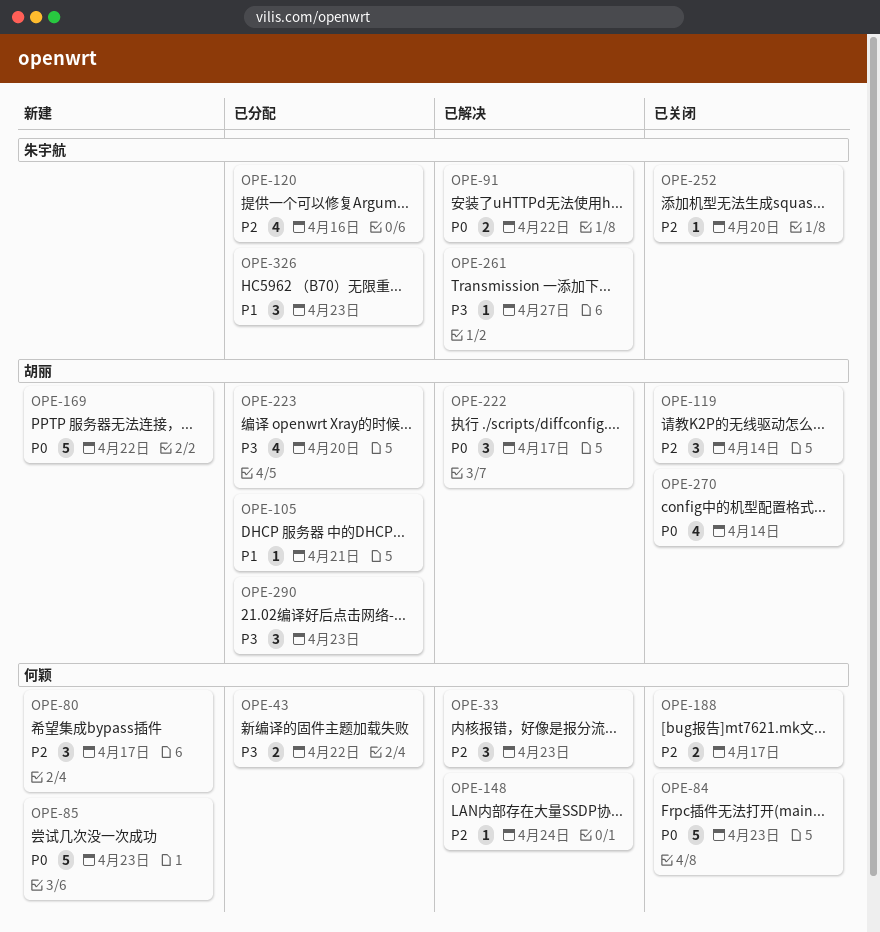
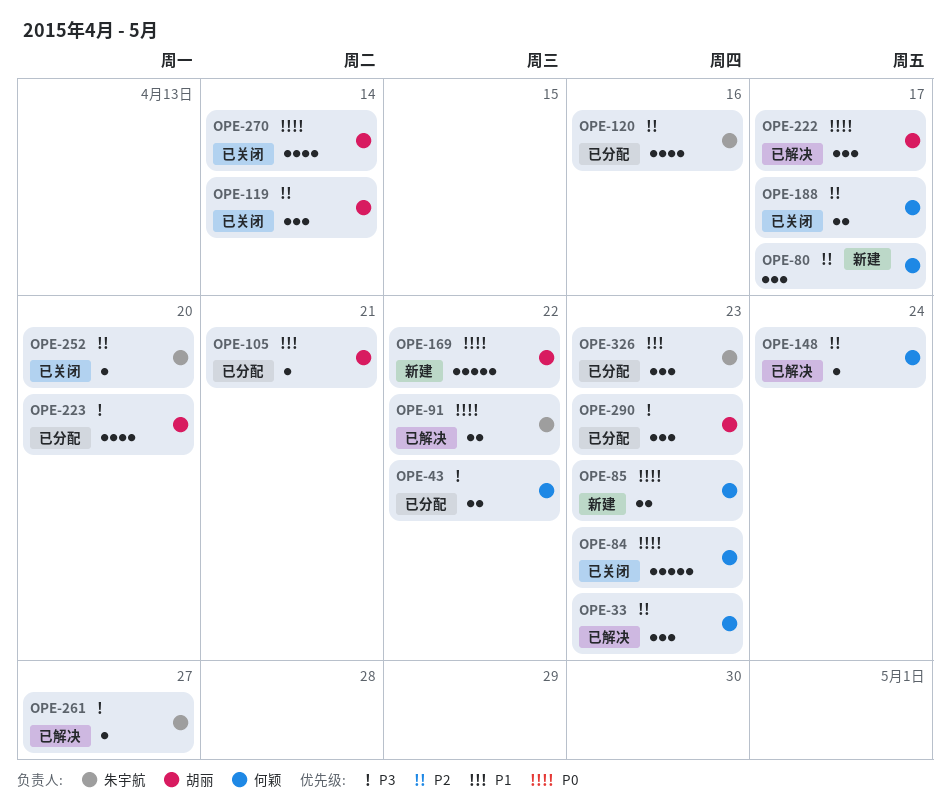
OPE-85, estimate: 5 -> 2

